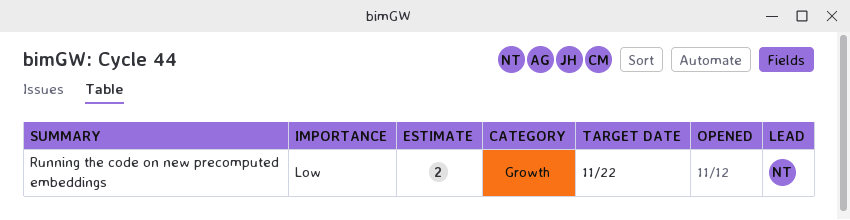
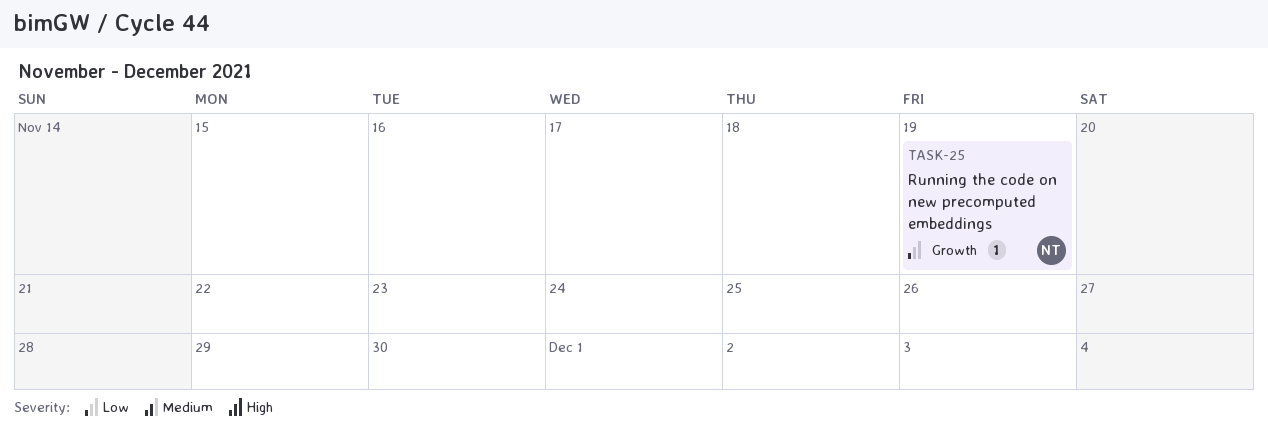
Running the code on new precomputed embeddings, estimate: 2 -> 1
Running the code on new precomputed embeddings, due: Nov 22 -> Nov 19

